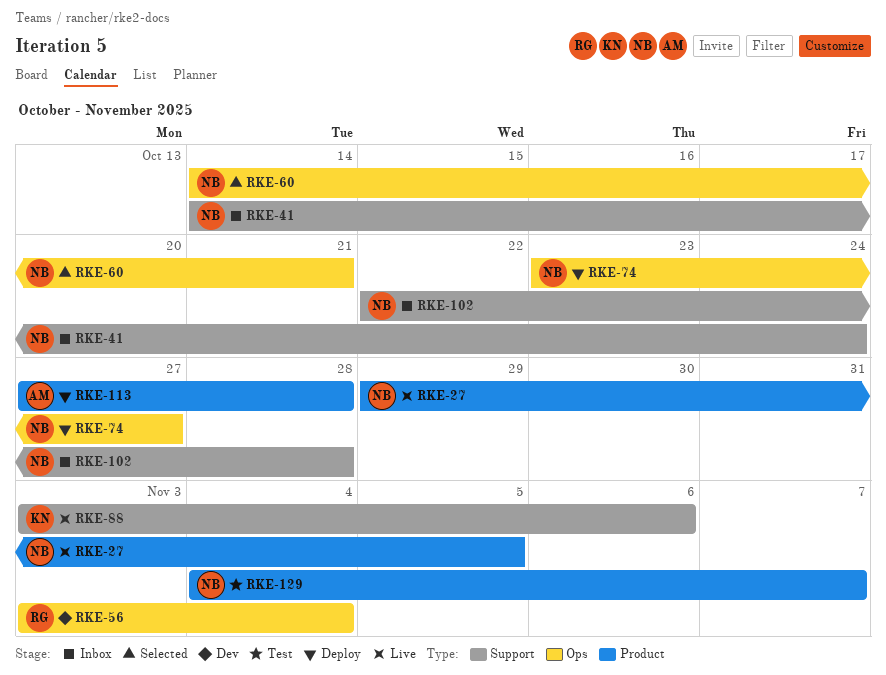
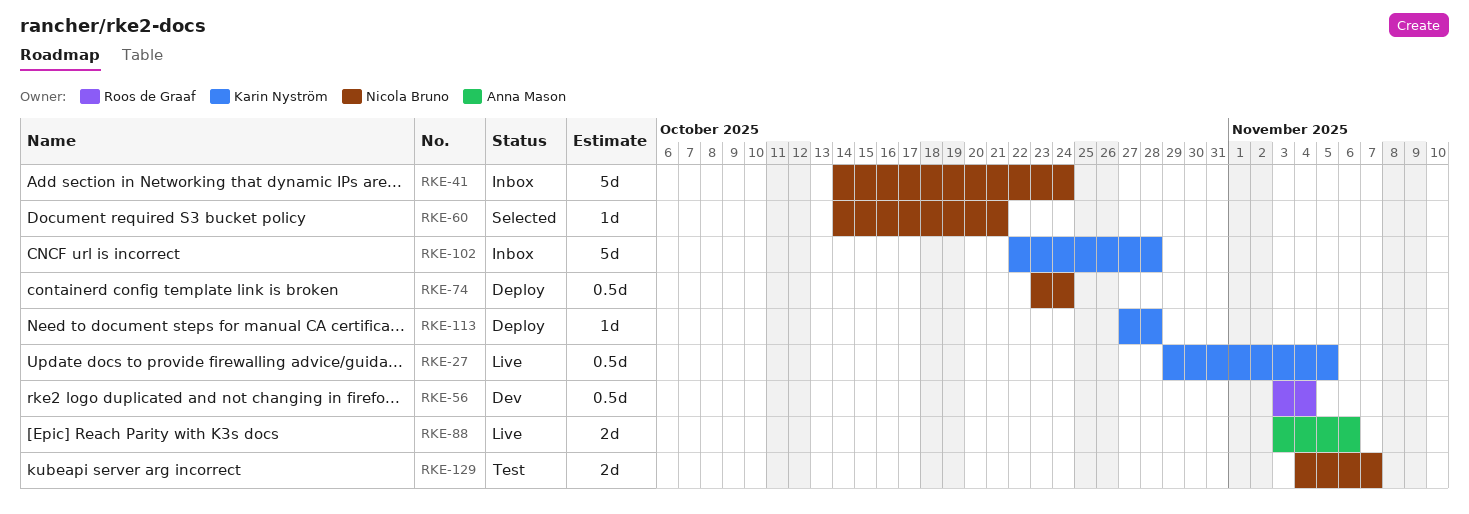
RKE-27, owner: Nicola Bruno -> Karin Nyström
RKE-74, due: Oct 27 -> Oct 24
RKE-88, owner: Karin Nyström -> Anna Mason
RKE-102, owner: Nicola Bruno -> Karin Nyström
RKE-113, owner: Anna Mason -> Karin Nyström

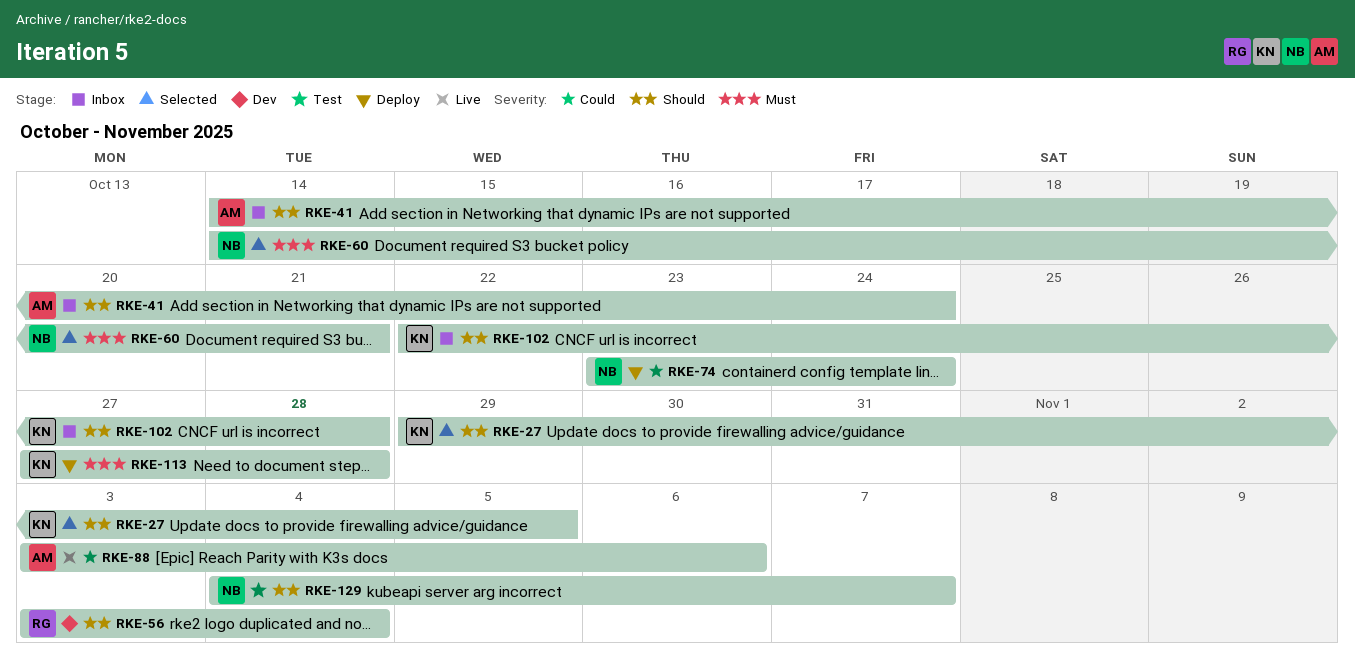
RKE-27, status: Live -> Selected
RKE-41, owner: Nicola Bruno -> Anna Mason

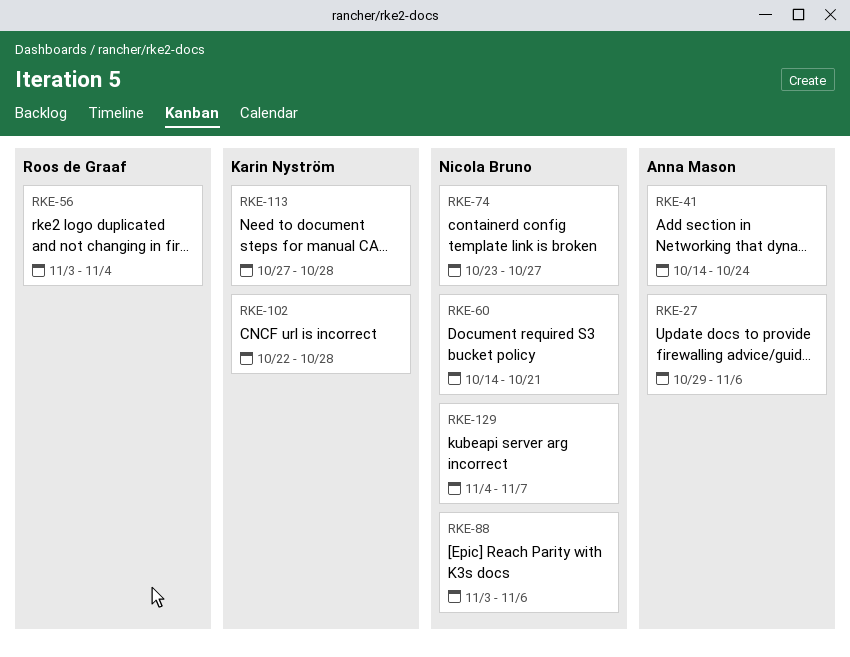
RKE-27, owner: Karin Nyström -> Anna Mason
RKE-27, due: Nov 5 -> Nov 6
RKE-74, due: Oct 24 -> Oct 27
RKE-88, owner: Anna Mason -> Nicola Bruno

